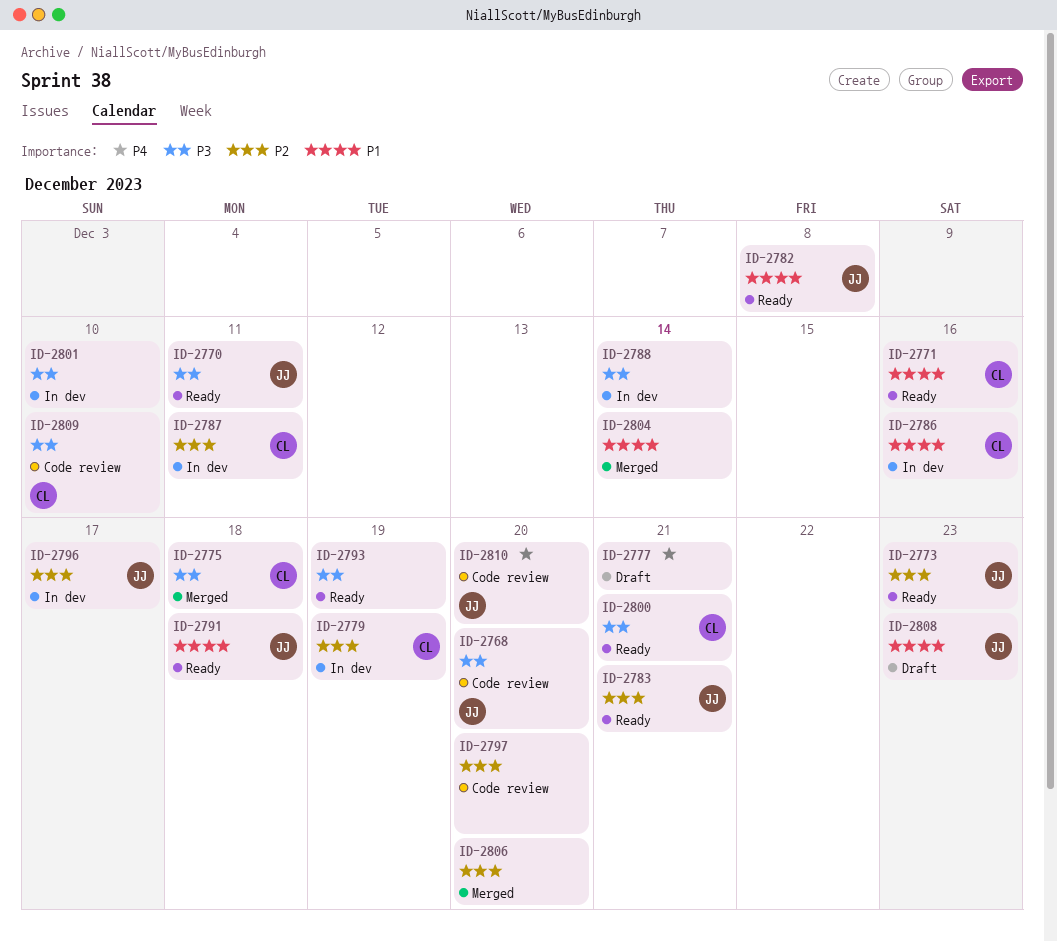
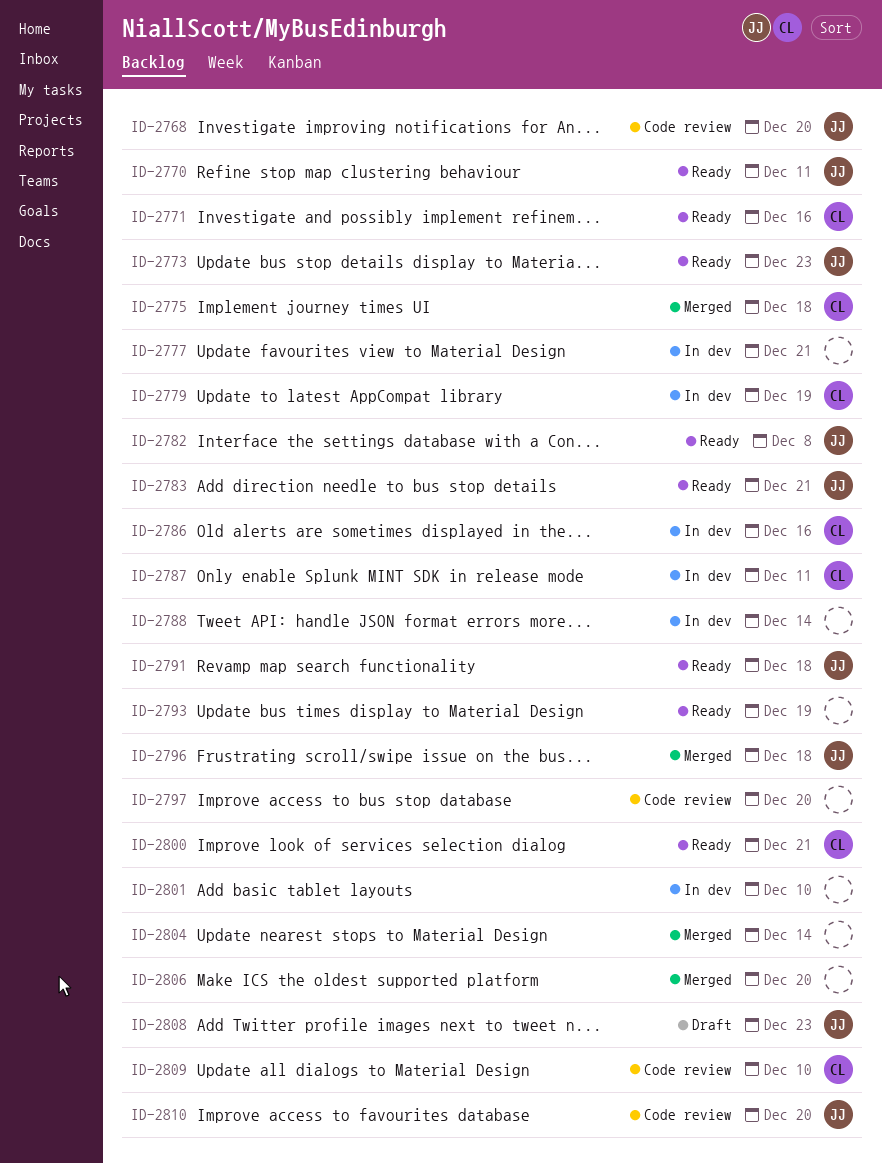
ID-2777, status: Draft -> In dev
ID-2796, status: In dev -> Merged
ID-2796, due: Dec 17 -> Dec 18

